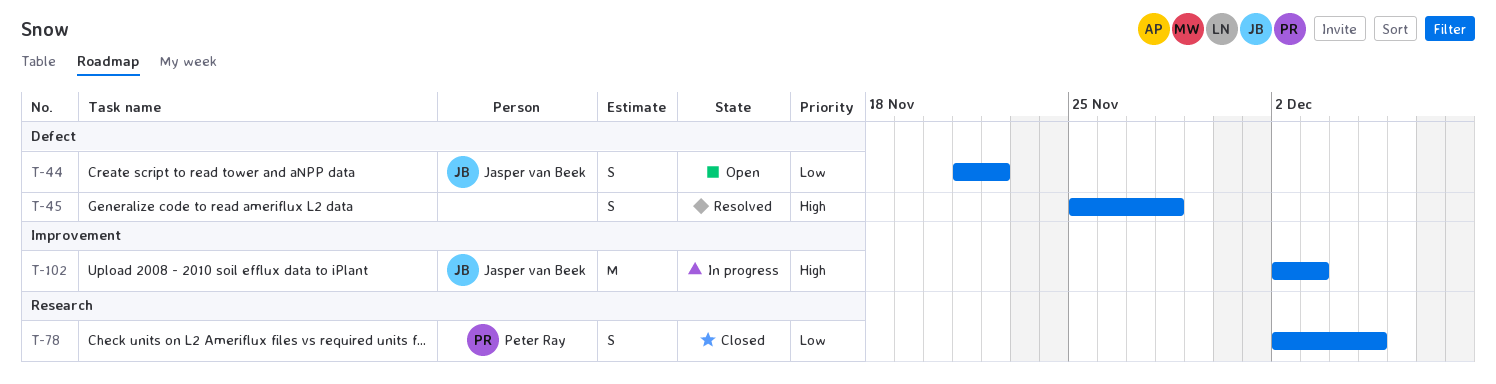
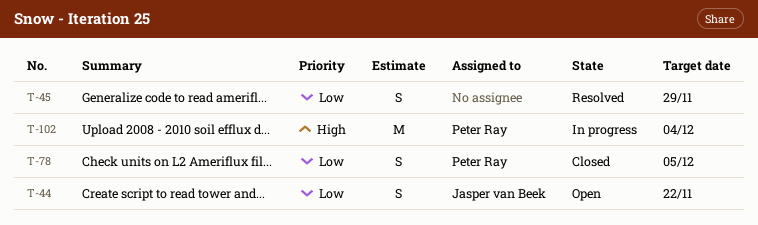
T-45, priority: High -> Low
T-45, due: Nov 28 -> Nov 29
T-102, owner: Jasper van Beek -> Peter Ray
T-102, due: Dec 3 -> Dec 4

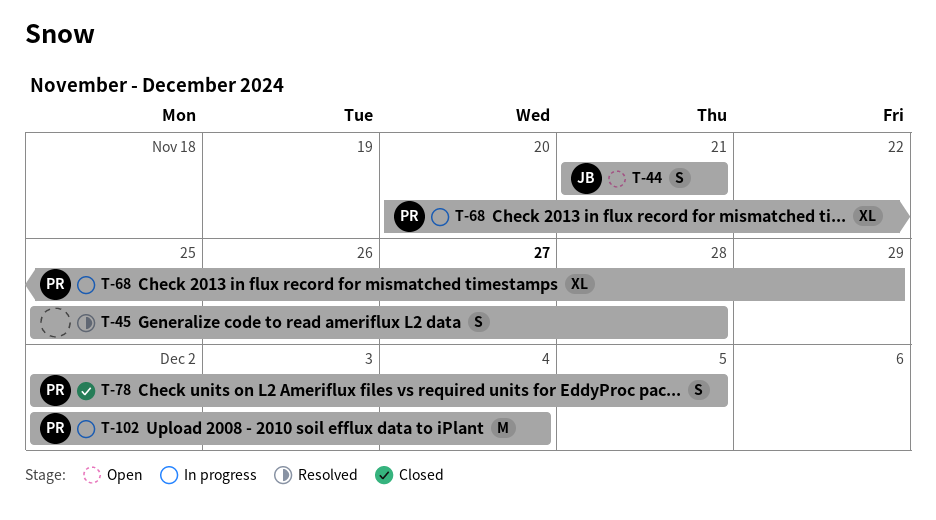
T-44, due: Nov 22 -> Nov 21
T-45, due: Nov 29 -> Nov 28
T-68: none -> present

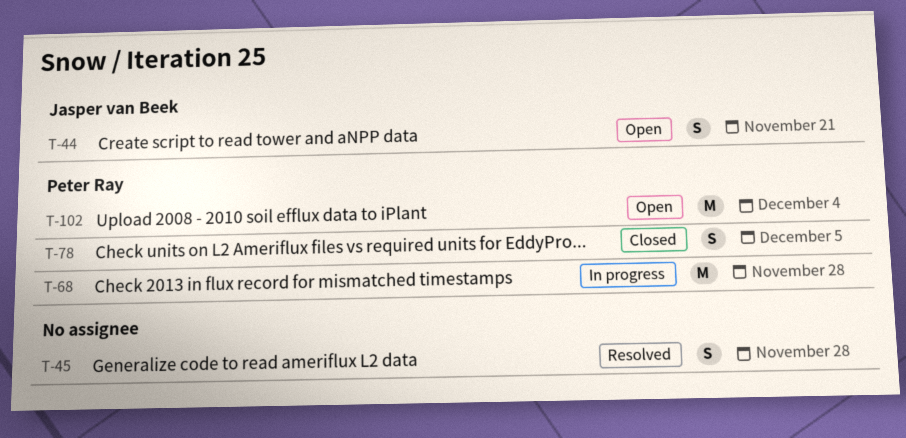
T-68, estimate: XL -> M
T-68, due: Nov 29 -> Nov 28
T-102, status: In progress -> Open

